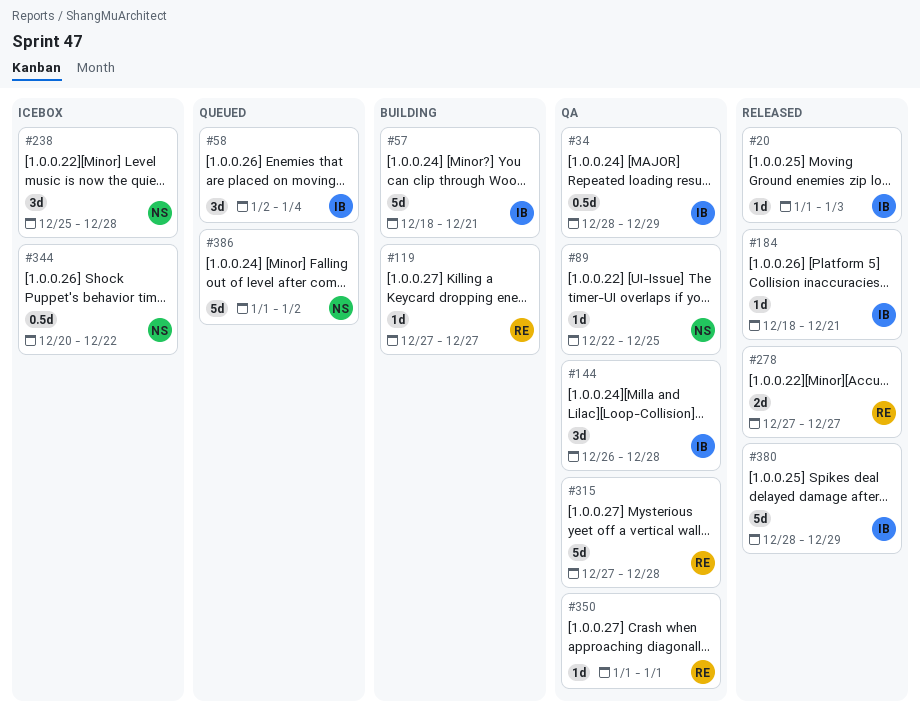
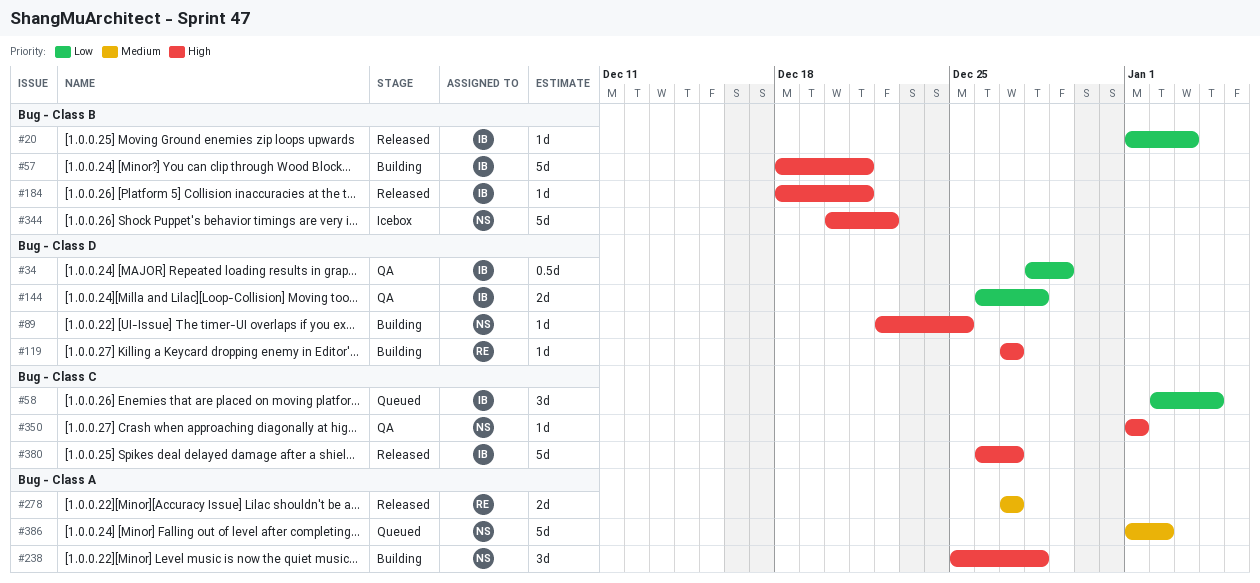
#89, status: QA -> Building
#144, estimate: 3d -> 2d
#238, status: Icebox -> Building
#315: present -> none
#344, estimate: 0.5d -> 5d
#350, owner: RE -> NS
#380, start: Dec 28 -> Dec 26
#380, due: Dec 29 -> Dec 27

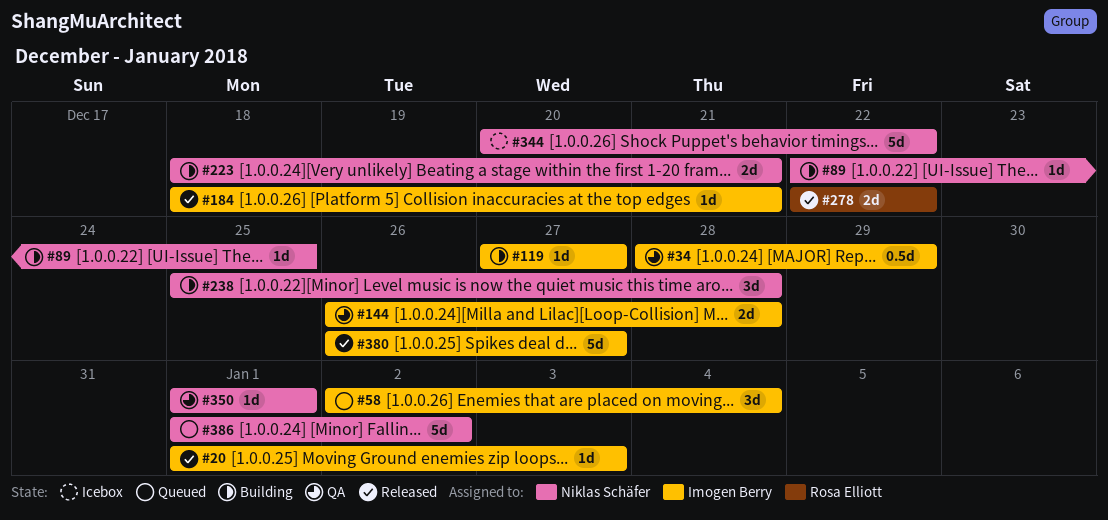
#57: present -> none
#119, owner: Rosa Elliott -> Imogen Berry
#223: none -> present
#278, start: Dec 27 -> Dec 22
#278, due: Dec 27 -> Dec 22

